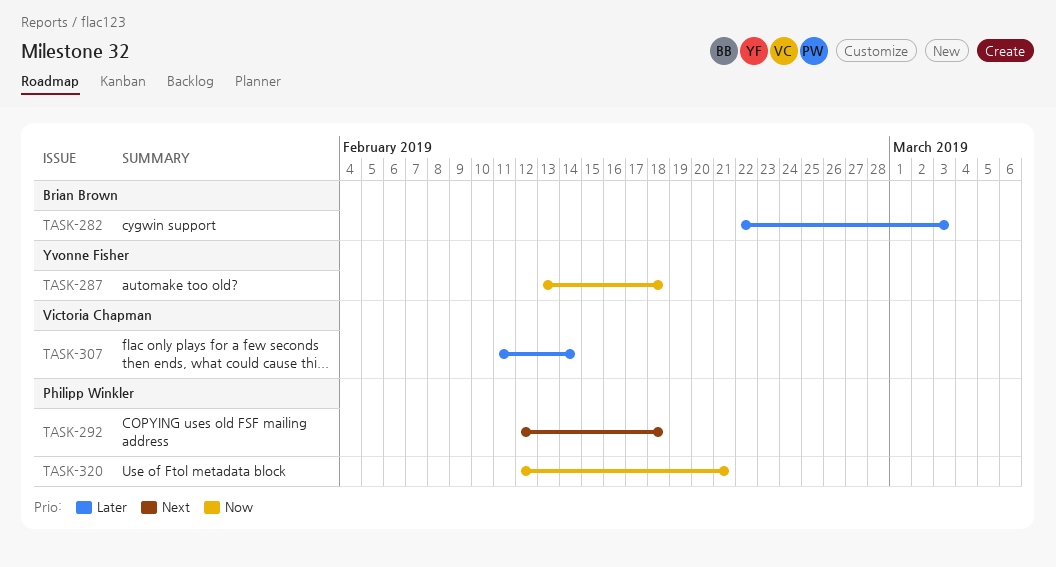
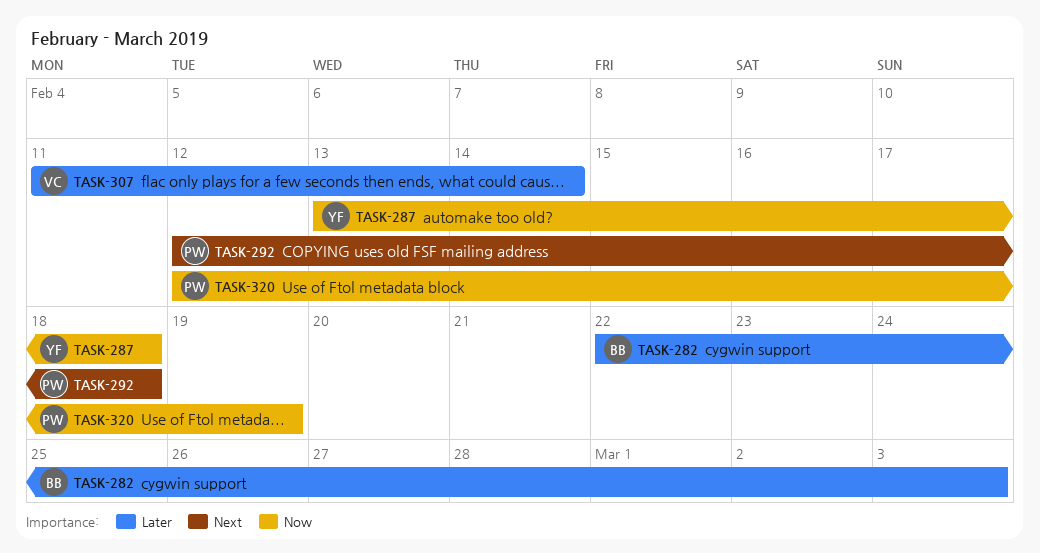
TASK-320, due: Feb 21 -> Feb 19

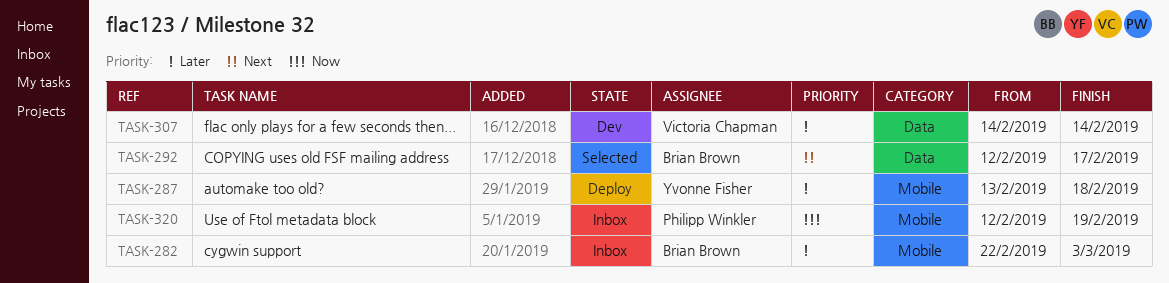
TASK-287, priority: Now -> Later
TASK-292, owner: Philipp Winkler -> Brian Brown
TASK-292, due: Feb 18 -> Feb 17
TASK-307, start: Feb 11 -> Feb 14

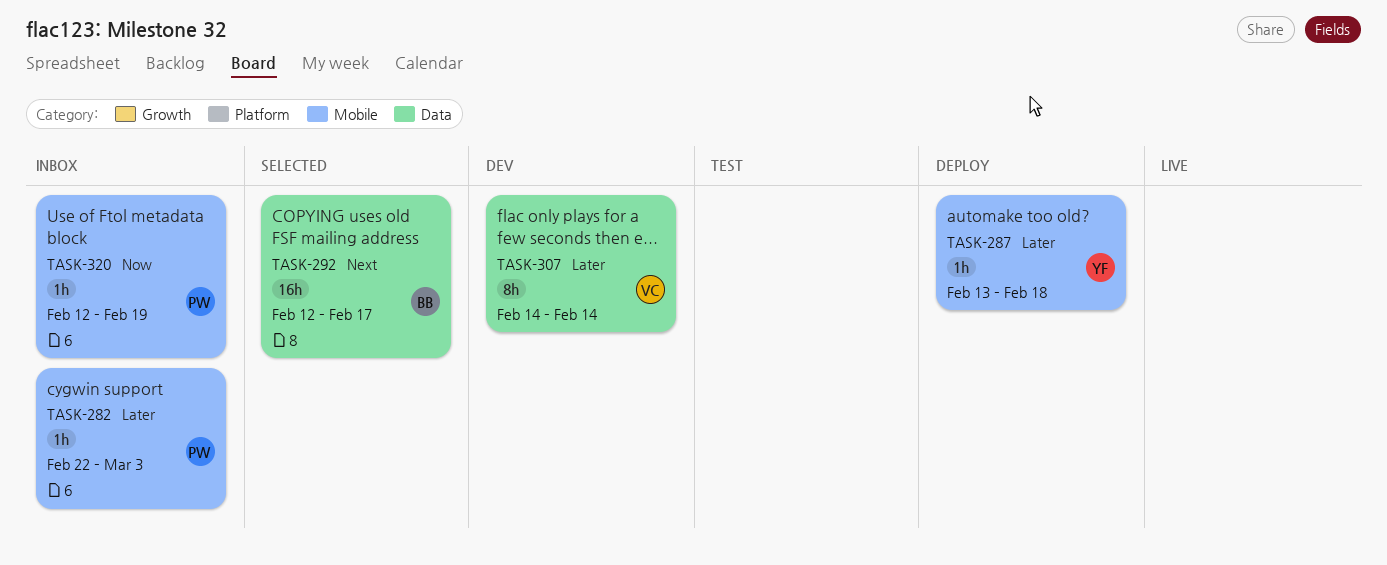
TASK-282, owner: Brian Brown -> Philipp Winkler

